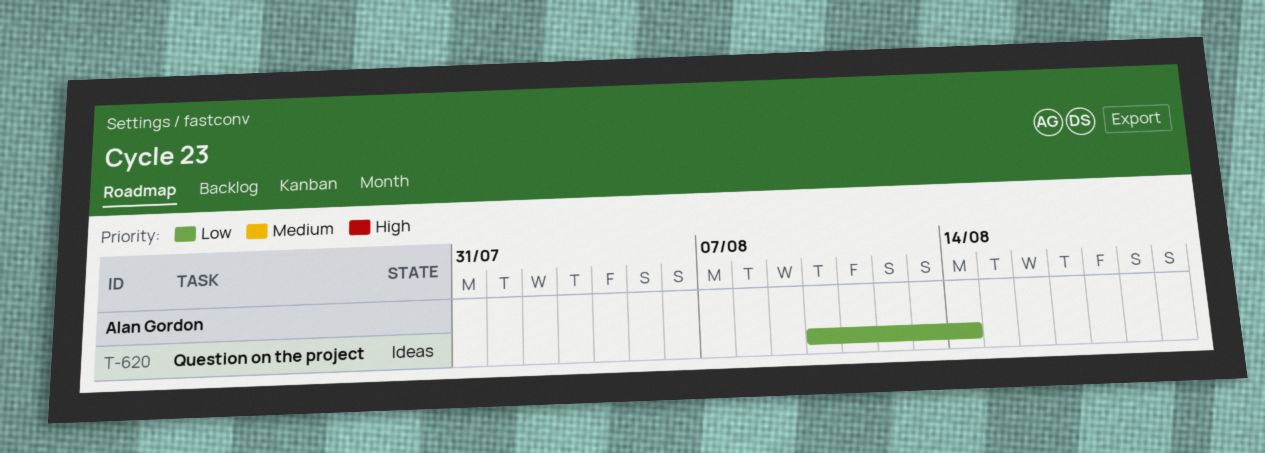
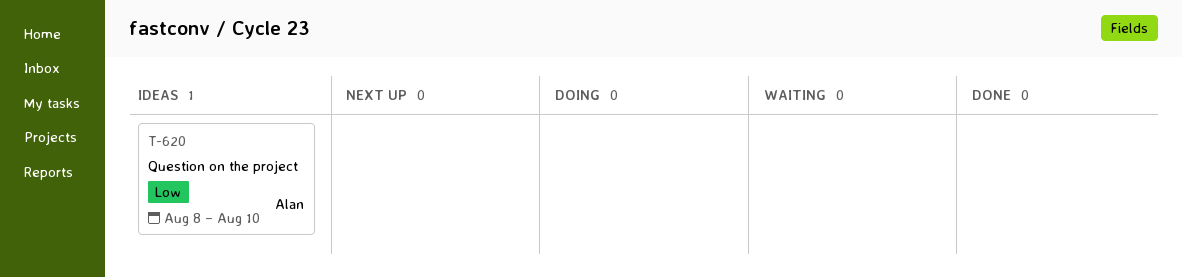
T-620, start: Aug 10 -> Aug 8
T-620, due: Aug 14 -> Aug 10

